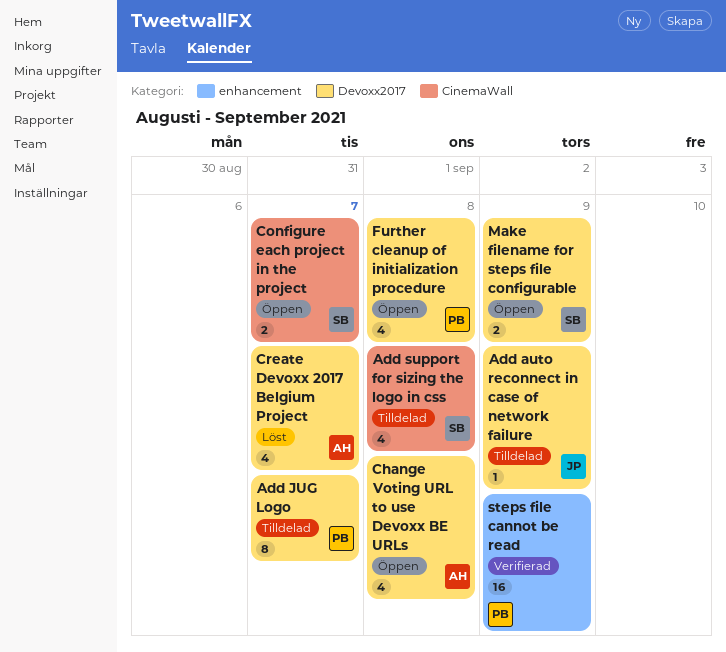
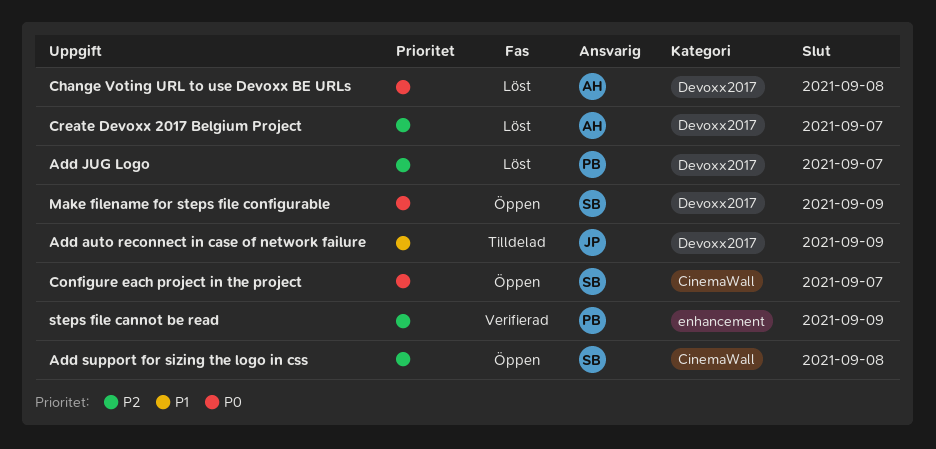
Add JUG Logo, status: Tilldelad -> Löst
Add support for sizing the logo in css, status: Tilldelad -> Öppen
Change Voting URL to use Devoxx BE URLs, status: Öppen -> Löst
Further cleanup of initialization procedure: present -> none

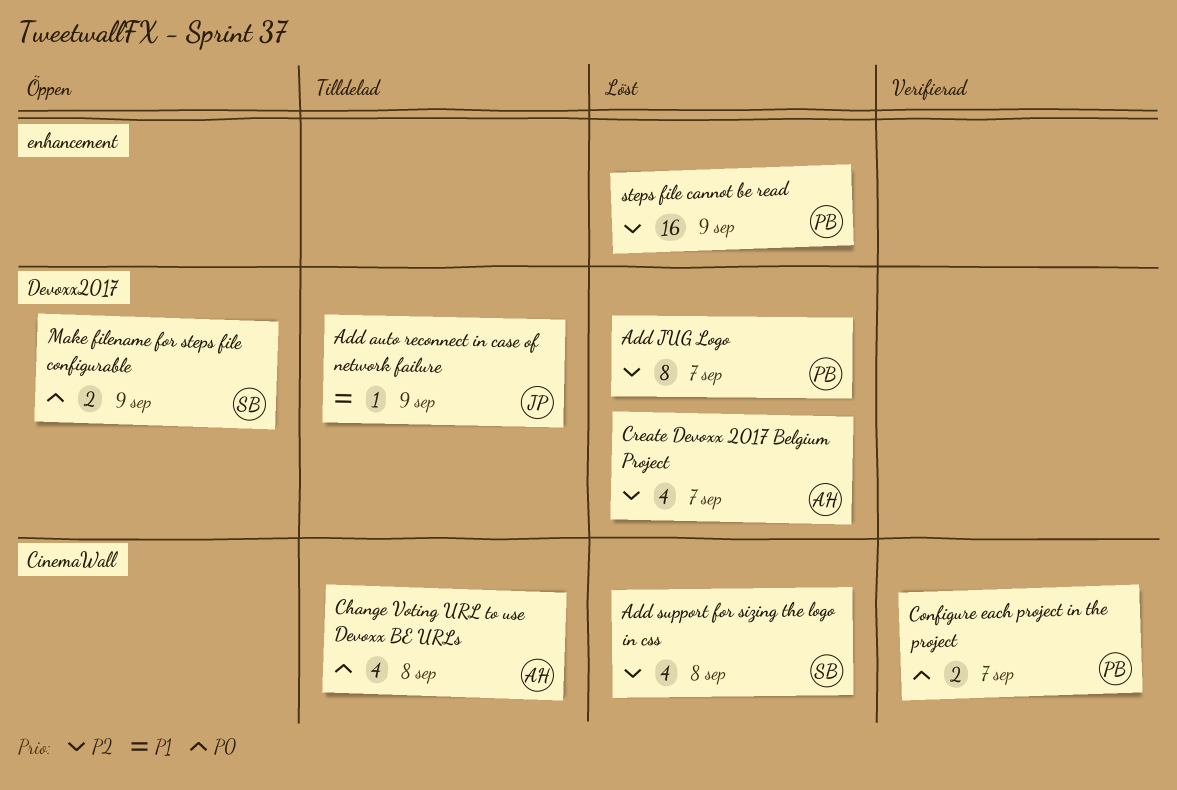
Add support for sizing the logo in css, status: Öppen -> Löst
Change Voting URL to use Devoxx BE URLs, status: Löst -> Tilldelad
Change Voting URL to use Devoxx BE URLs, label: Devoxx2017 -> CinemaWall
Configure each project in the project, status: Öppen -> Verifierad
Configure each project in the project, owner: SB -> PB
steps file cannot be read, status: Verifierad -> Löst

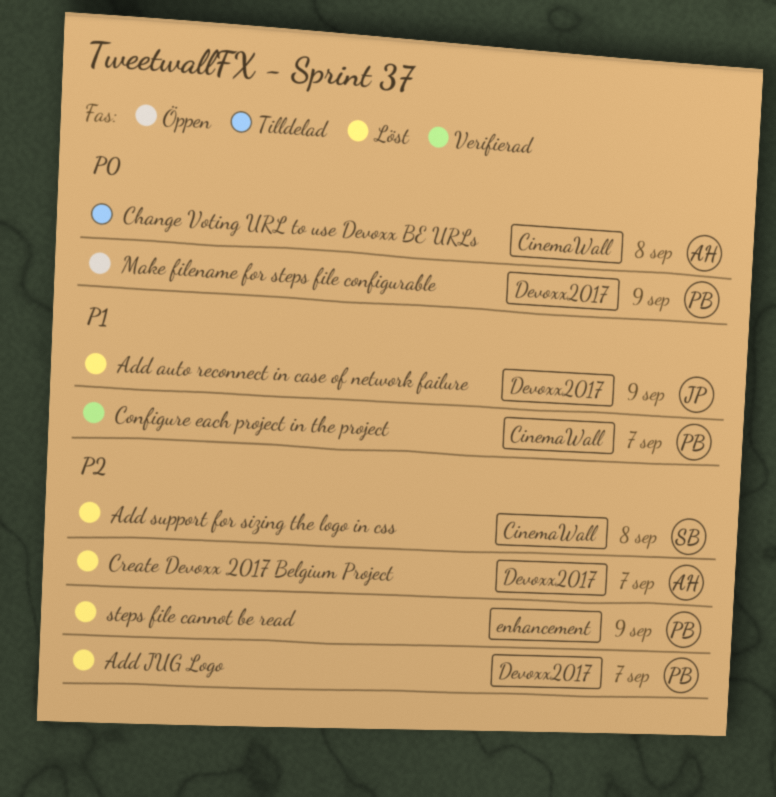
Add auto reconnect in case of network failure, status: Tilldelad -> Löst
Configure each project in the project, priority: P0 -> P1
Make filename for steps file configurable, owner: SB -> PB

